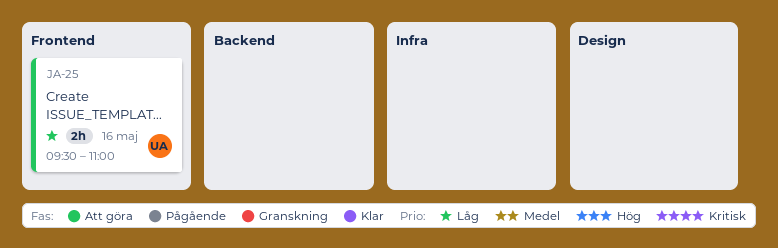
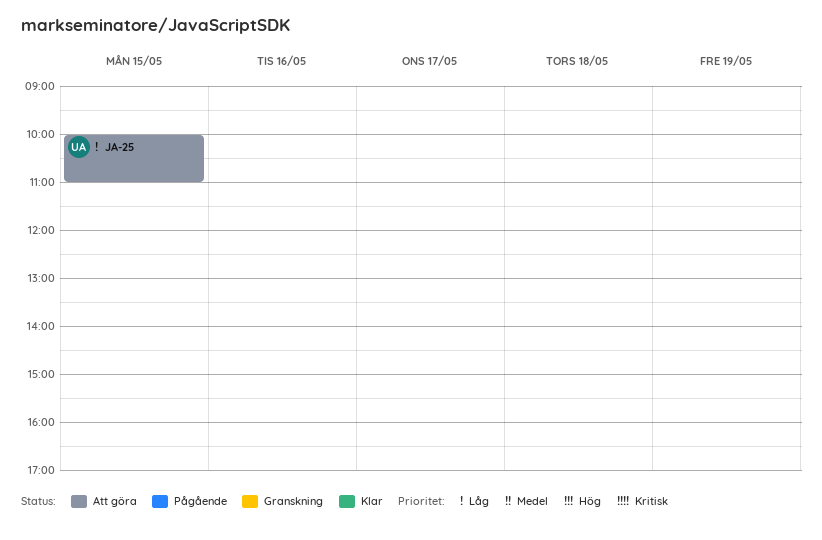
JA-25, day: May 16 -> May 15
JA-25, begins: 09:30 -> 10:00

